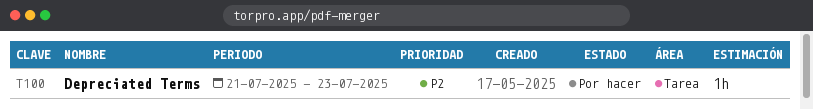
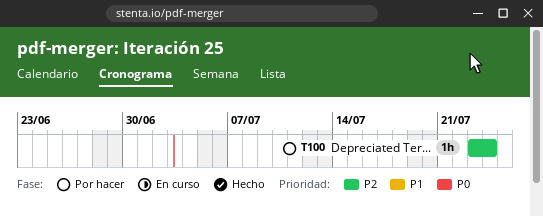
T100, start: Jul 21 -> Jul 23
T100, due: Jul 23 -> Jul 24

